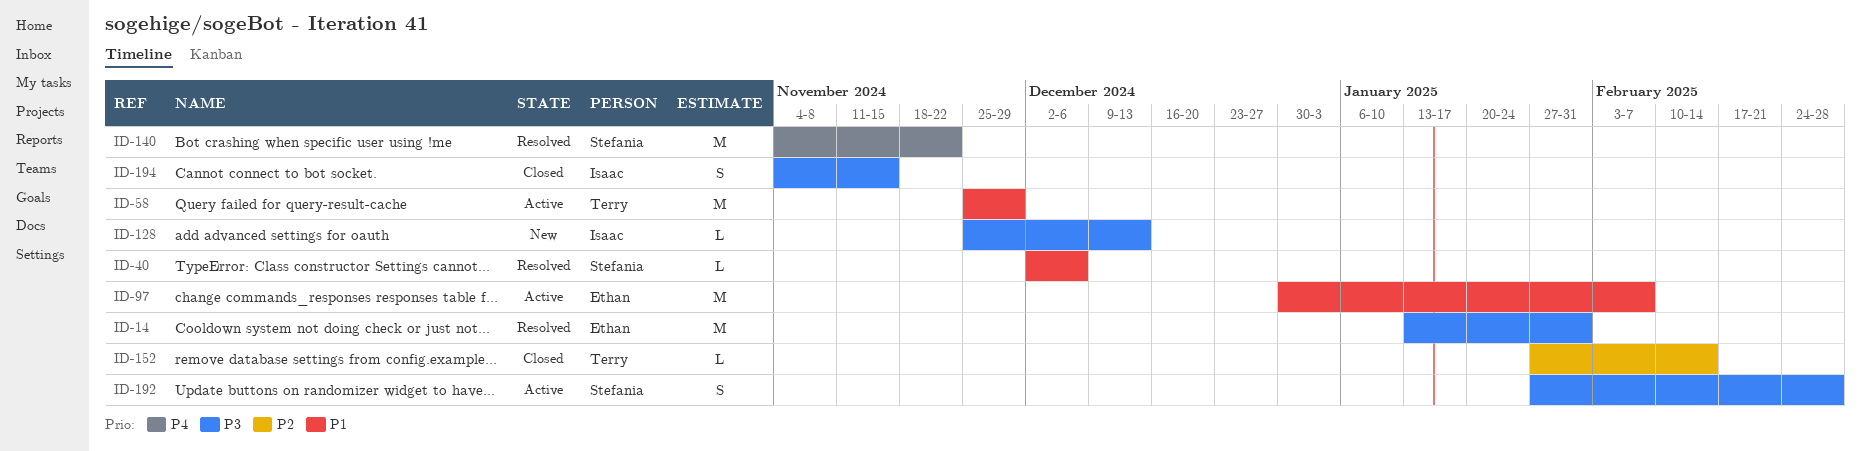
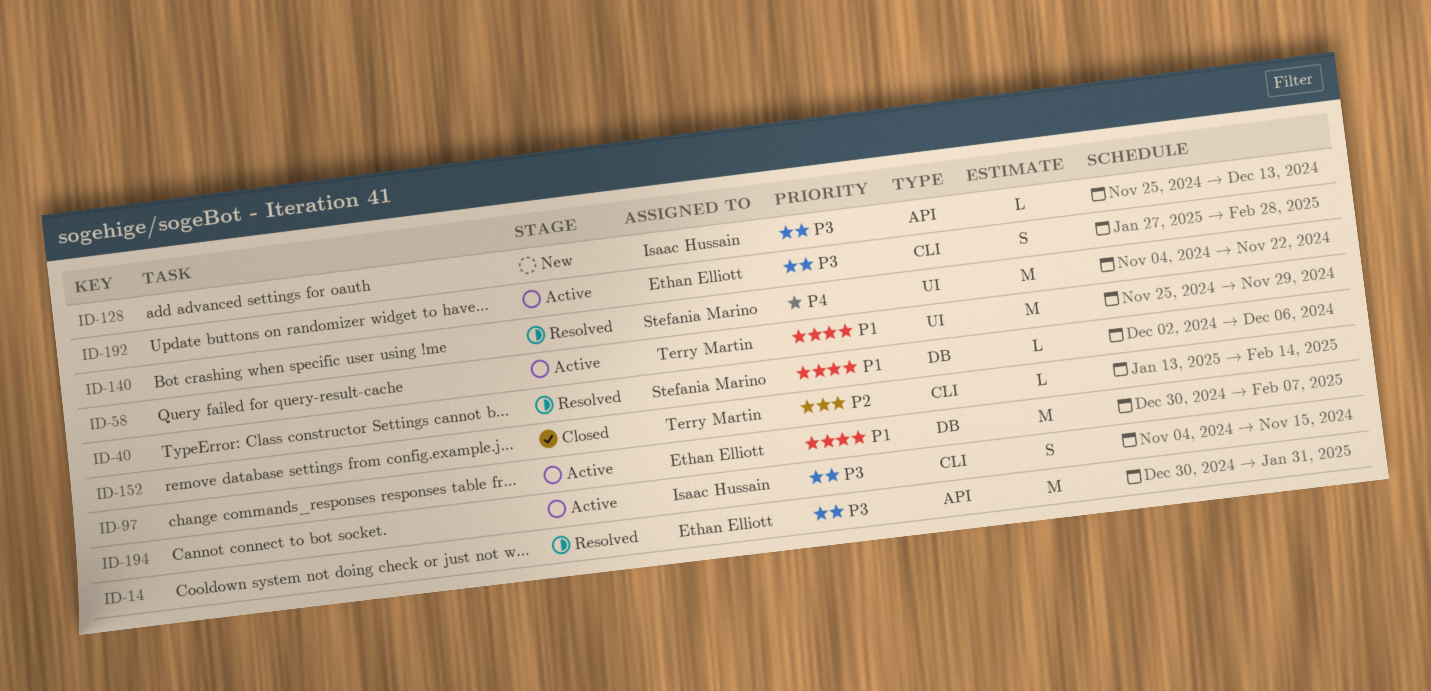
ID-14, start: Jan 13 -> Dec 30
ID-152, start: Jan 27 -> Jan 13
ID-192, owner: Stefania Marino -> Ethan Elliott
ID-194, status: Closed -> Active

